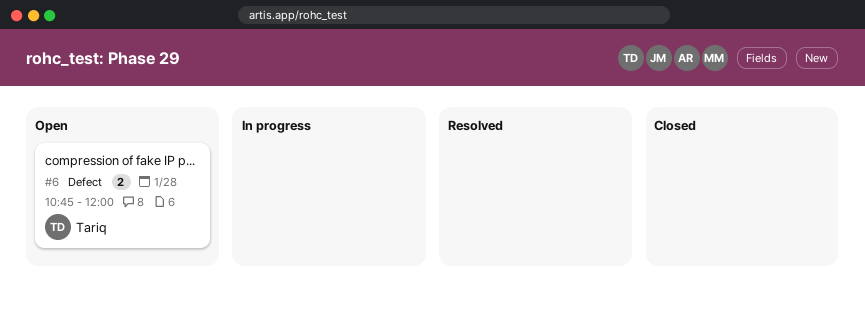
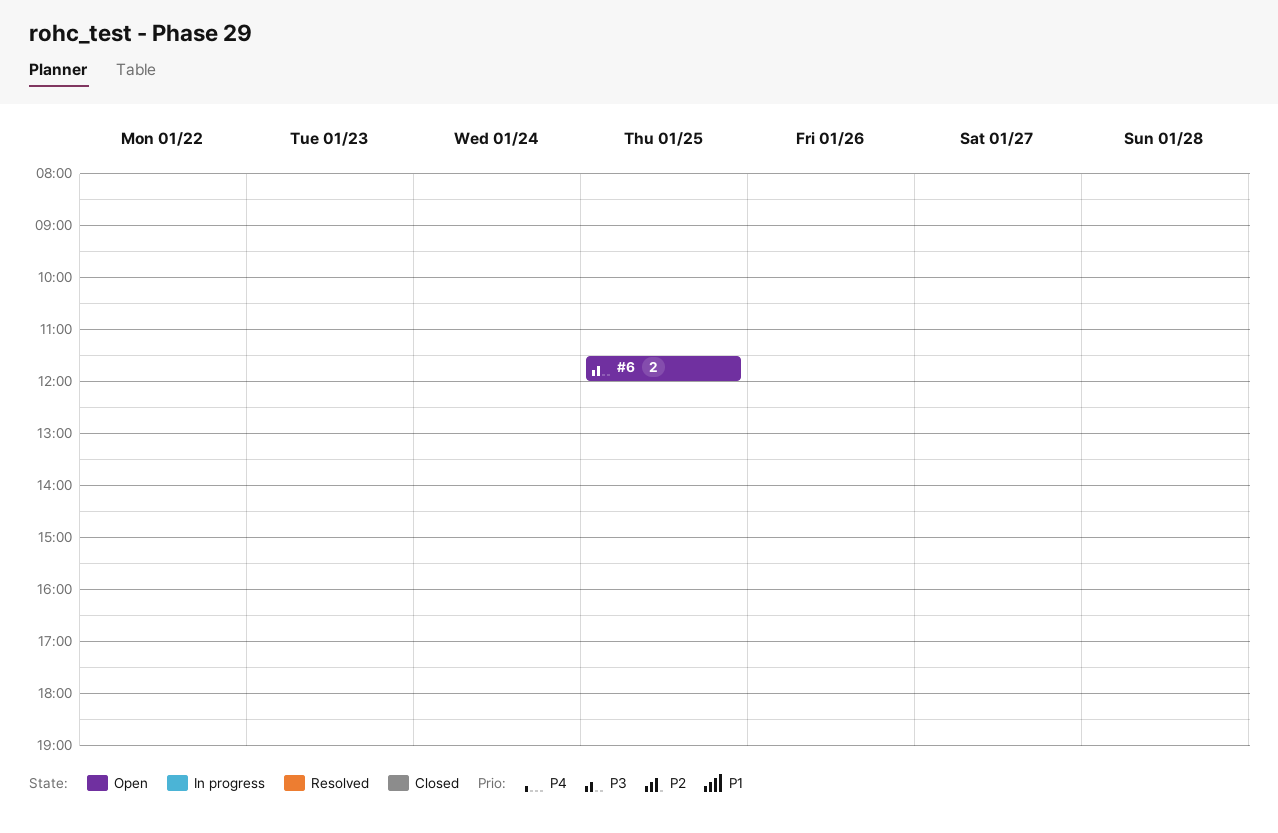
#6, day: Jan 28 -> Jan 25
#6, begins: 10:45 -> 11:30

